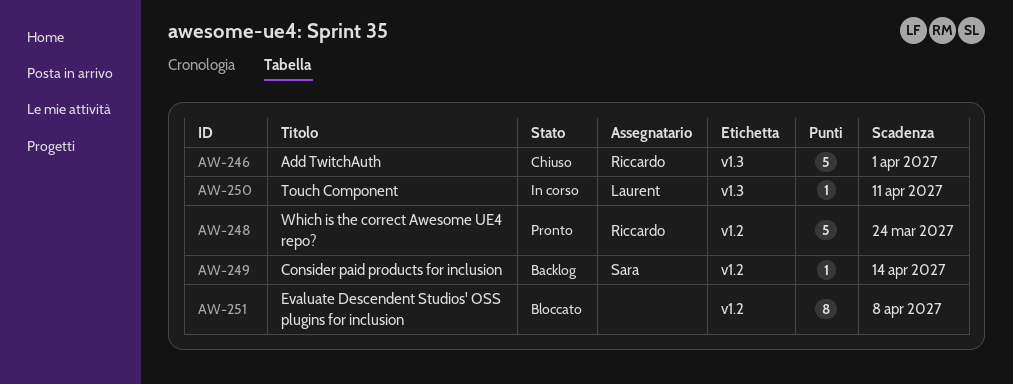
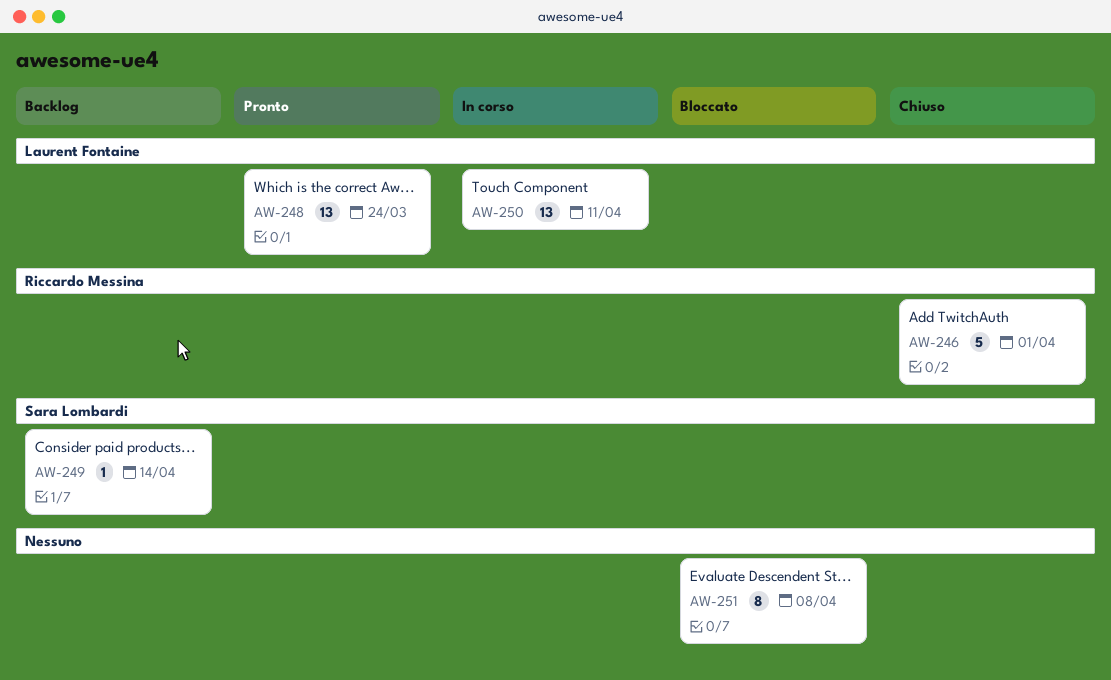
AW-248, owner: Riccardo Messina -> Laurent Fontaine
AW-248, estimate: 5 -> 13
AW-250, estimate: 1 -> 13

